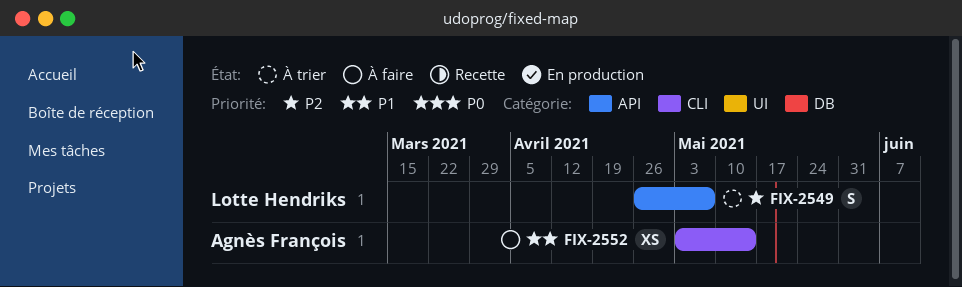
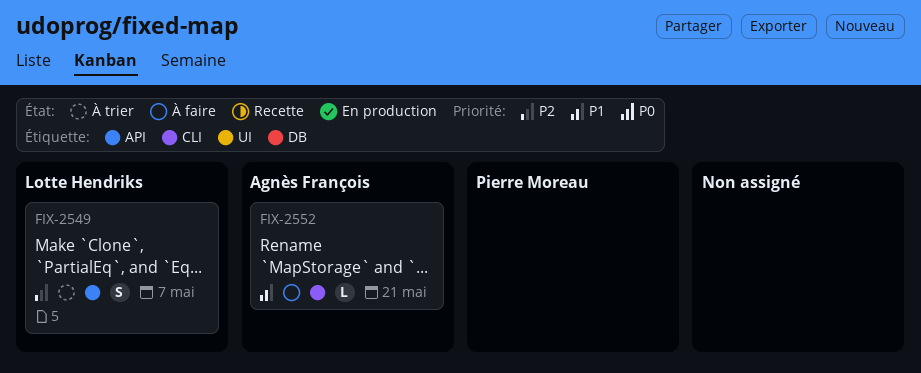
FIX-2552, estimate: XS -> L
FIX-2552, due: May 14 -> May 21

